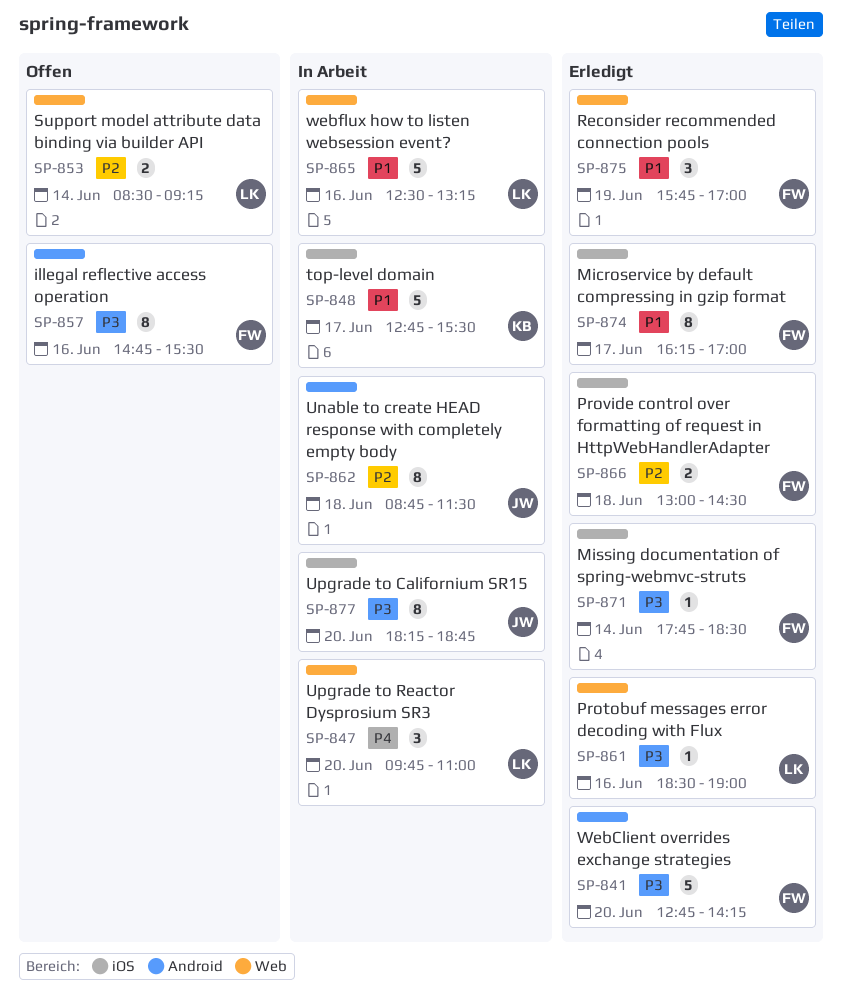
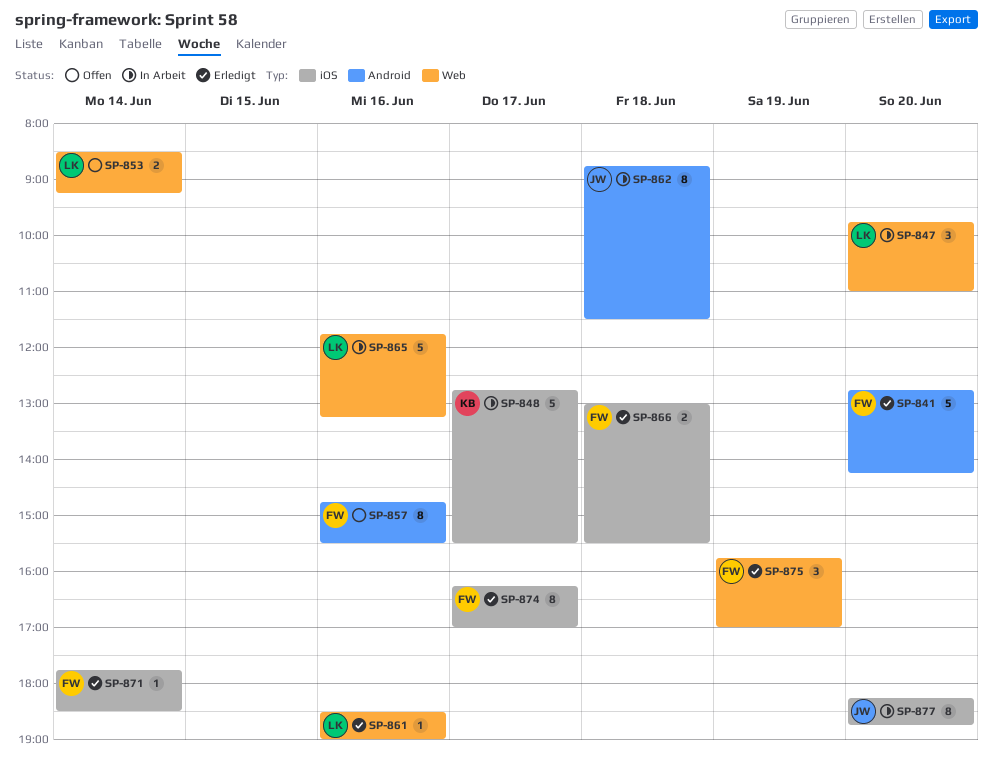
SP-865, begins: 12:30 -> 11:45
SP-866, ends: 14:30 -> 15:30

